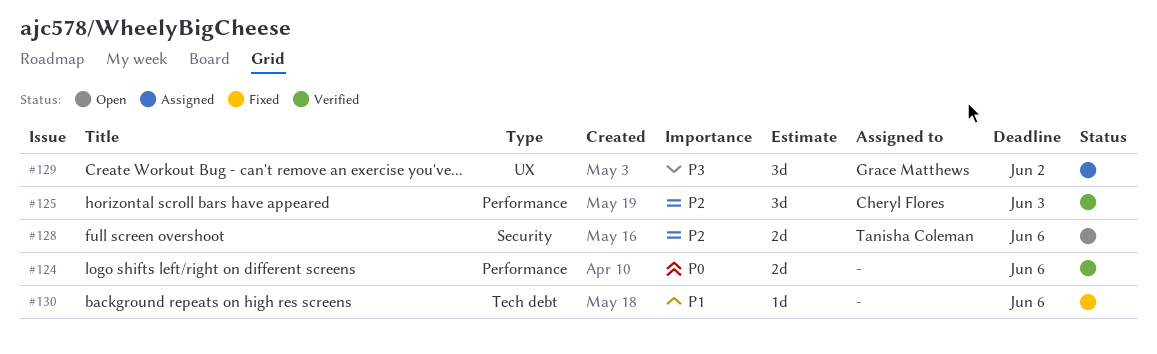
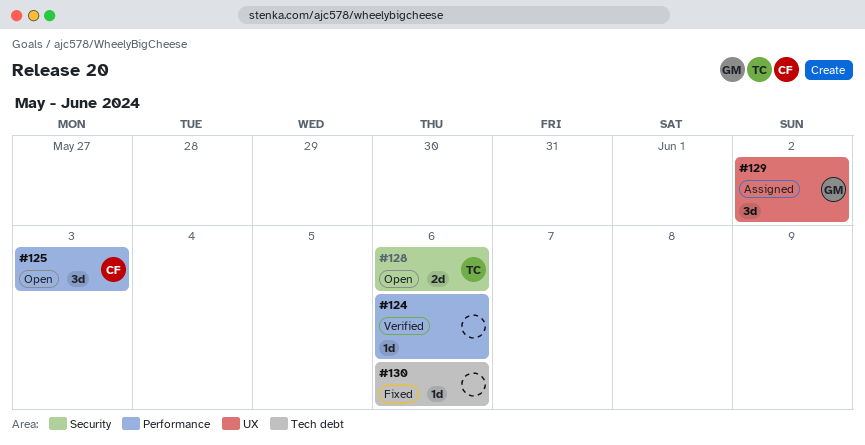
#124, estimate: 2d -> 1d
#125, status: Verified -> Open

